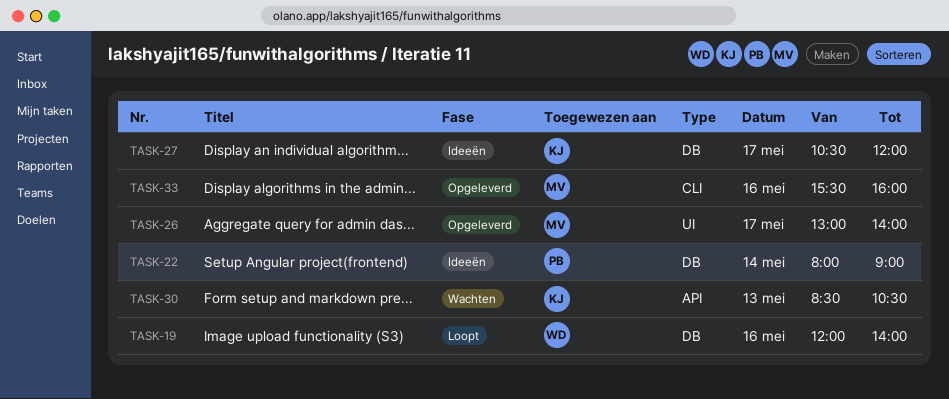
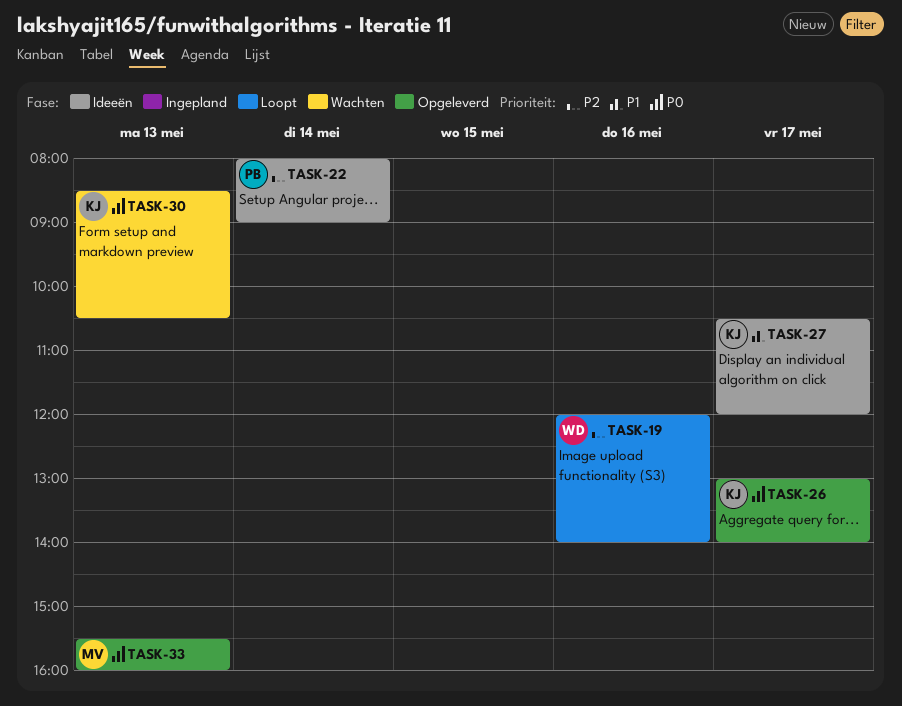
TASK-26, owner: MV -> KJ
TASK-33, day: May 16 -> May 13

